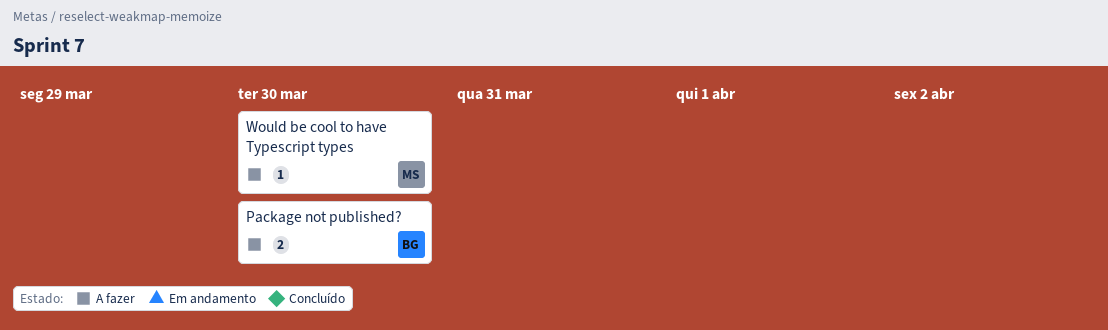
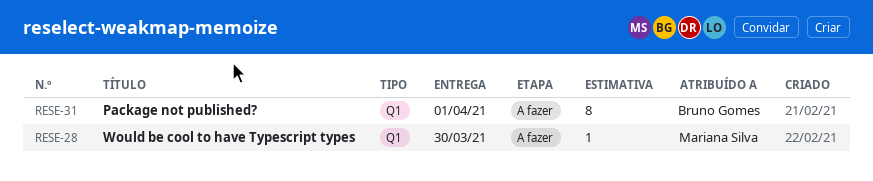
Package not published?, estimate: 2 -> 8
Package not published?, due: Mar 30 -> Apr 1

